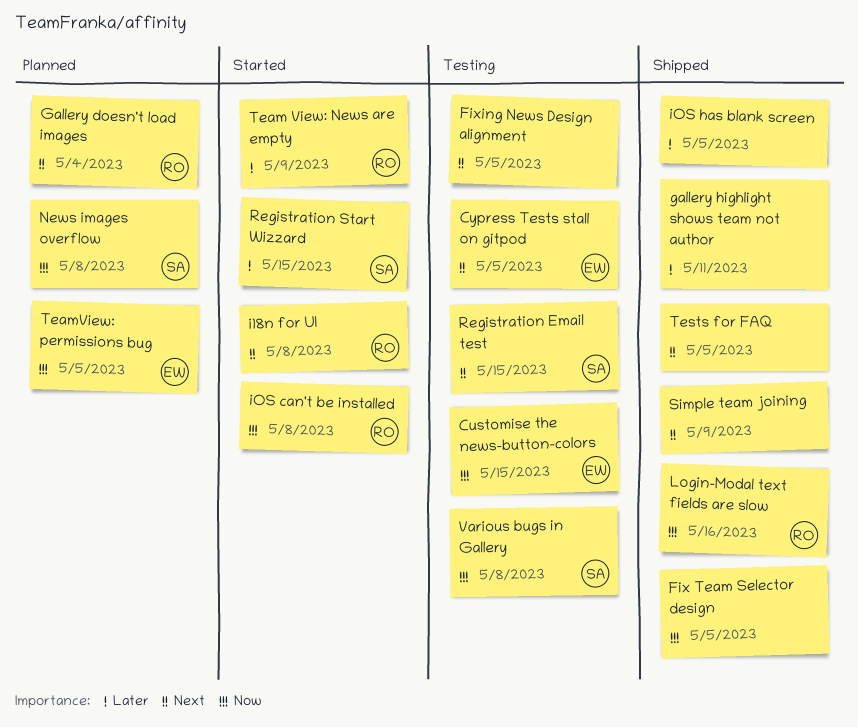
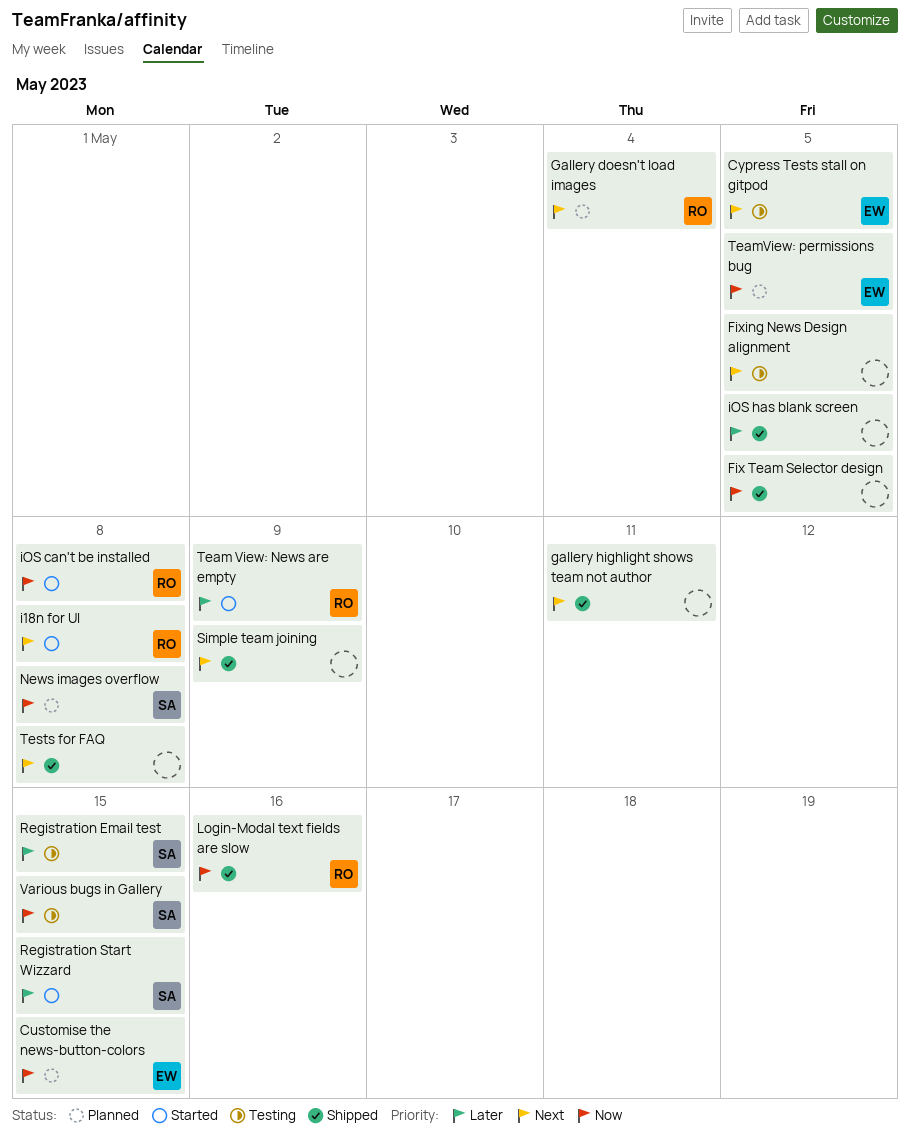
Customise the news-button-colors, status: Testing -> Planned
gallery highlight shows team not author, priority: Later -> Next
Registration Email test, priority: Next -> Later
Tests for FAQ, due: May 5 -> May 8
Various bugs in Gallery, due: May 8 -> May 15

